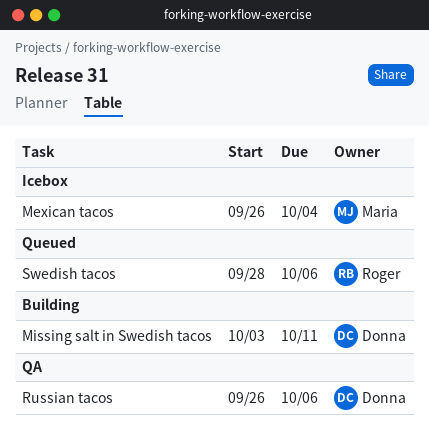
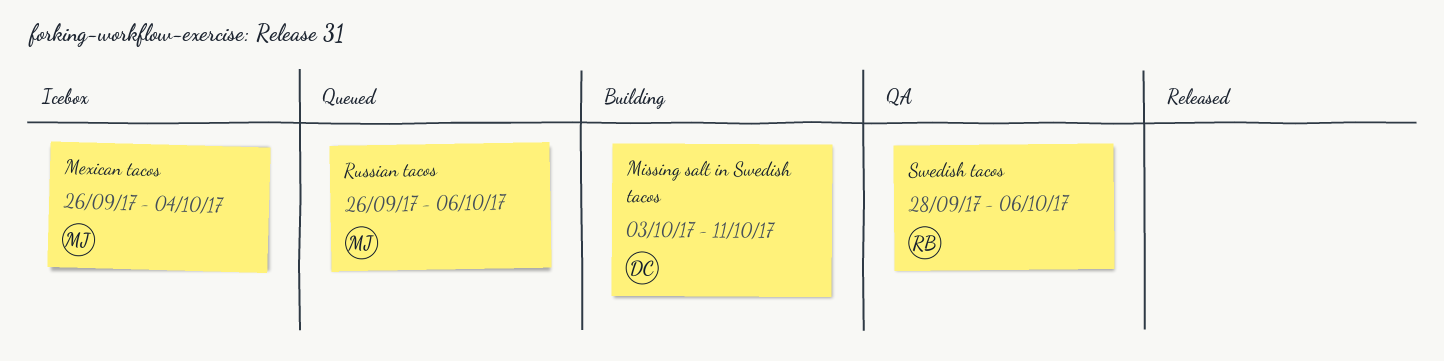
Russian tacos, status: QA -> Queued
Russian tacos, owner: Donna -> Maria
Swedish tacos, status: Queued -> QA

